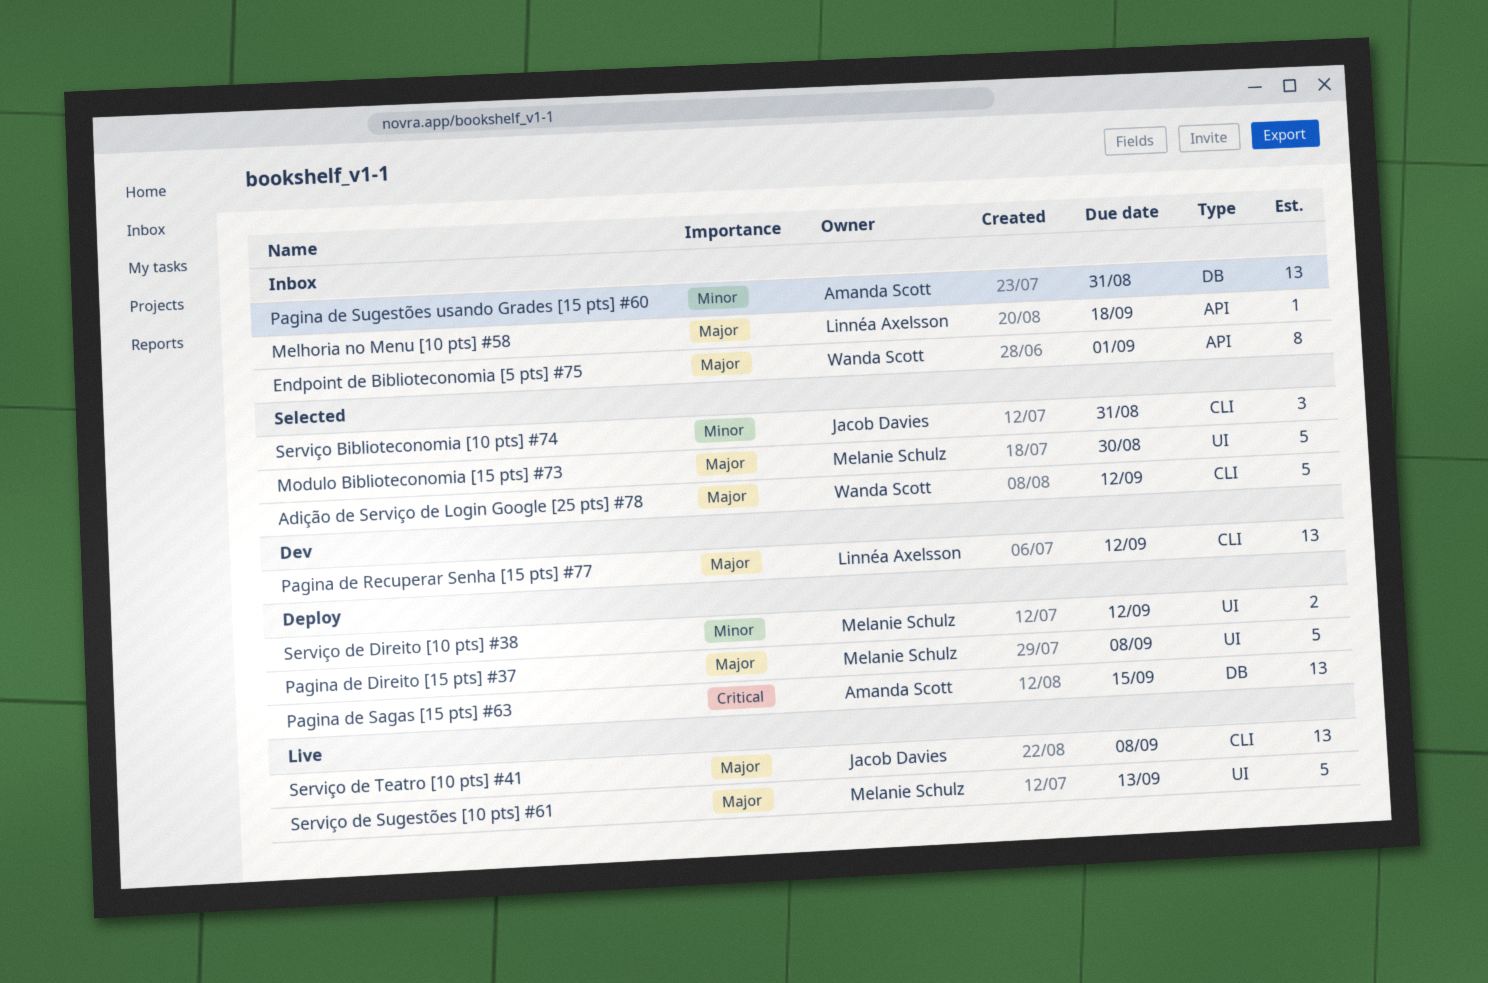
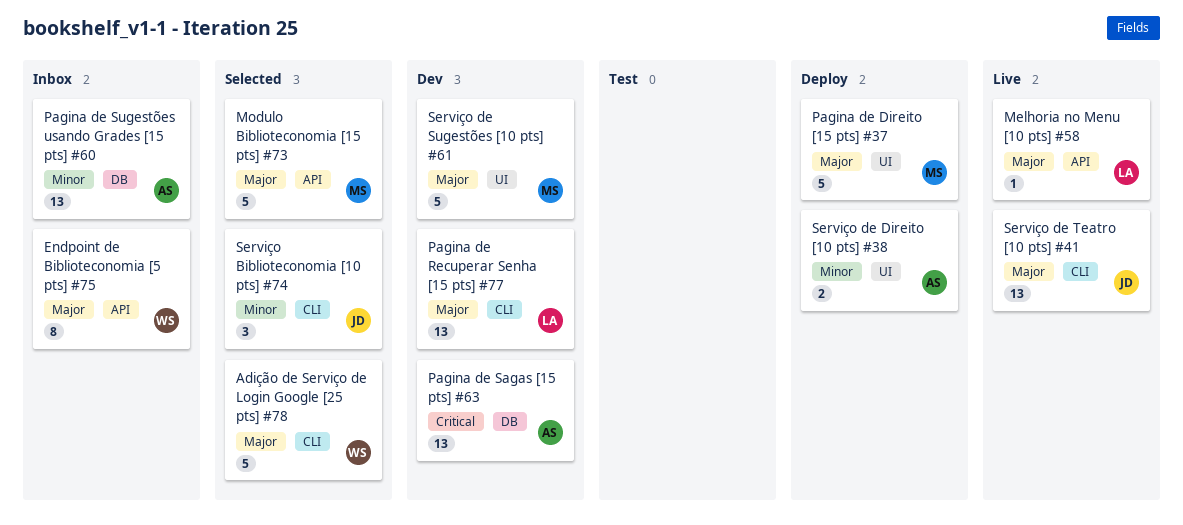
Melhoria no Menu [10 pts] #58, status: Inbox -> Live
Modulo Biblioteconomia [15 pts] #73, label: UI -> API
Pagina de Sagas [15 pts] #63, status: Deploy -> Dev
Serviço de Direito [10 pts] #38, owner: Melanie Schulz -> Amanda Scott
Serviço de Sugestões [10 pts] #61, status: Live -> Dev

